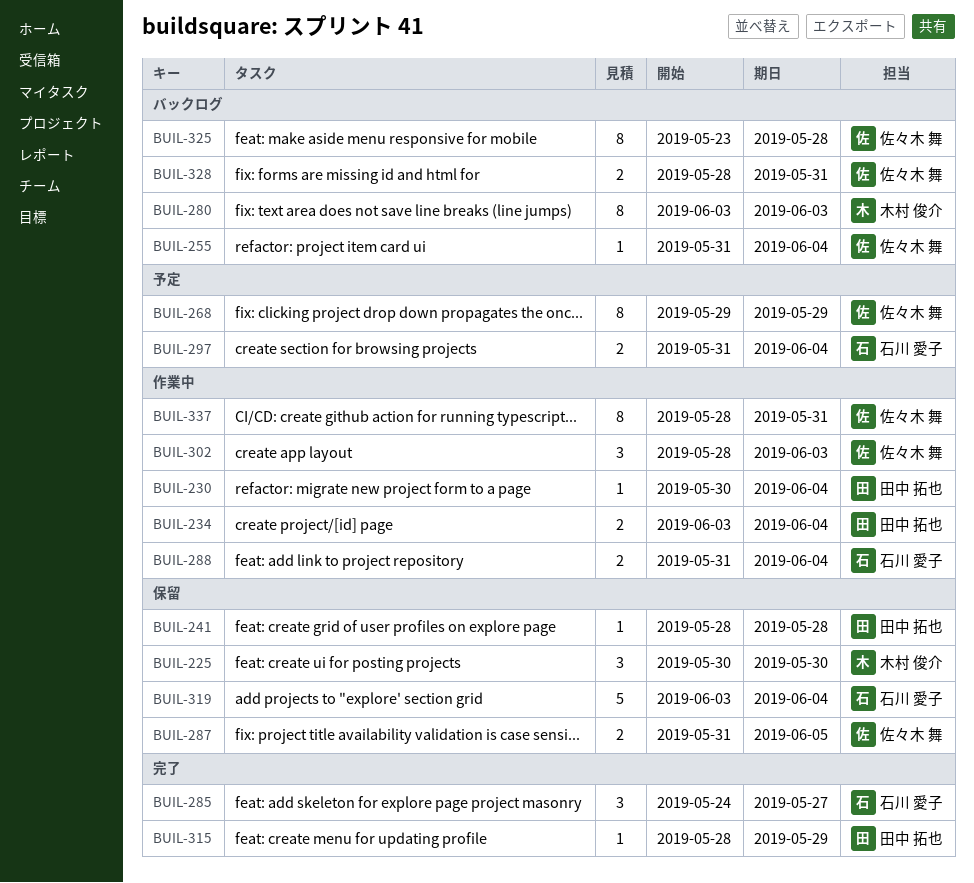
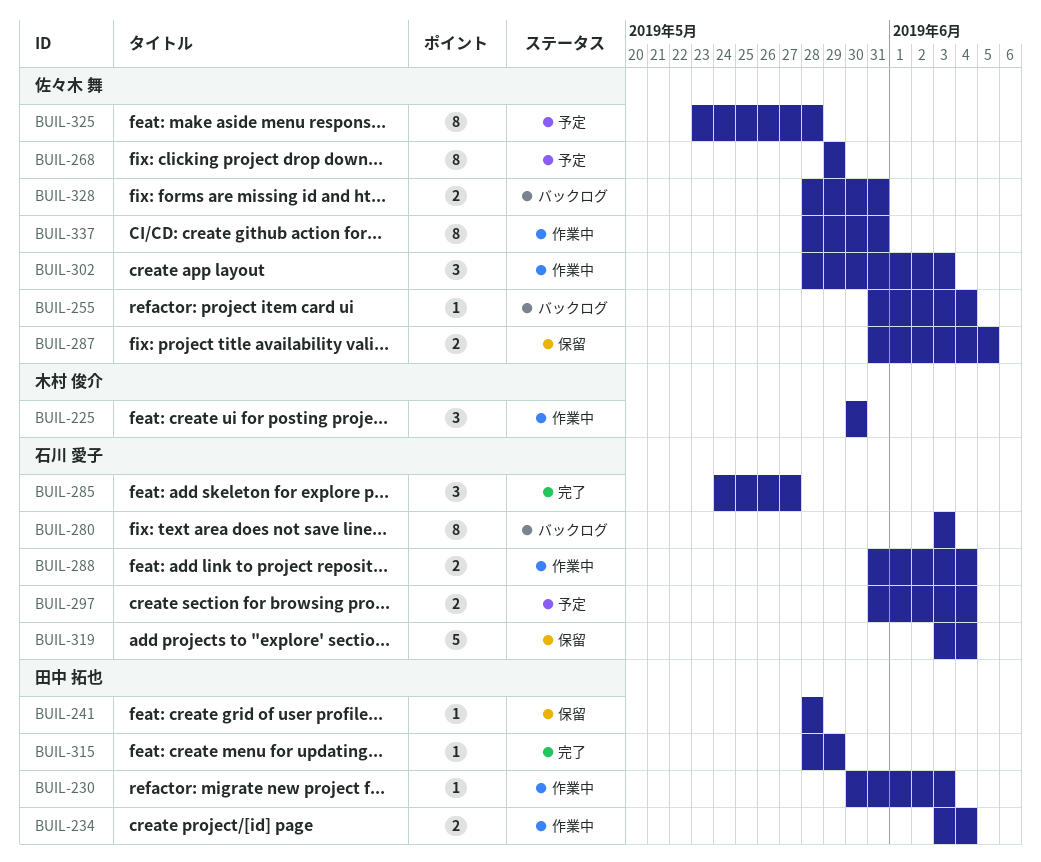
BUIL-225, status: 保留 -> 作業中
BUIL-230, due: Jun 4 -> Jun 3
BUIL-280, owner: 木村 俊介 -> 石川 愛子
BUIL-325, status: バックログ -> 予定

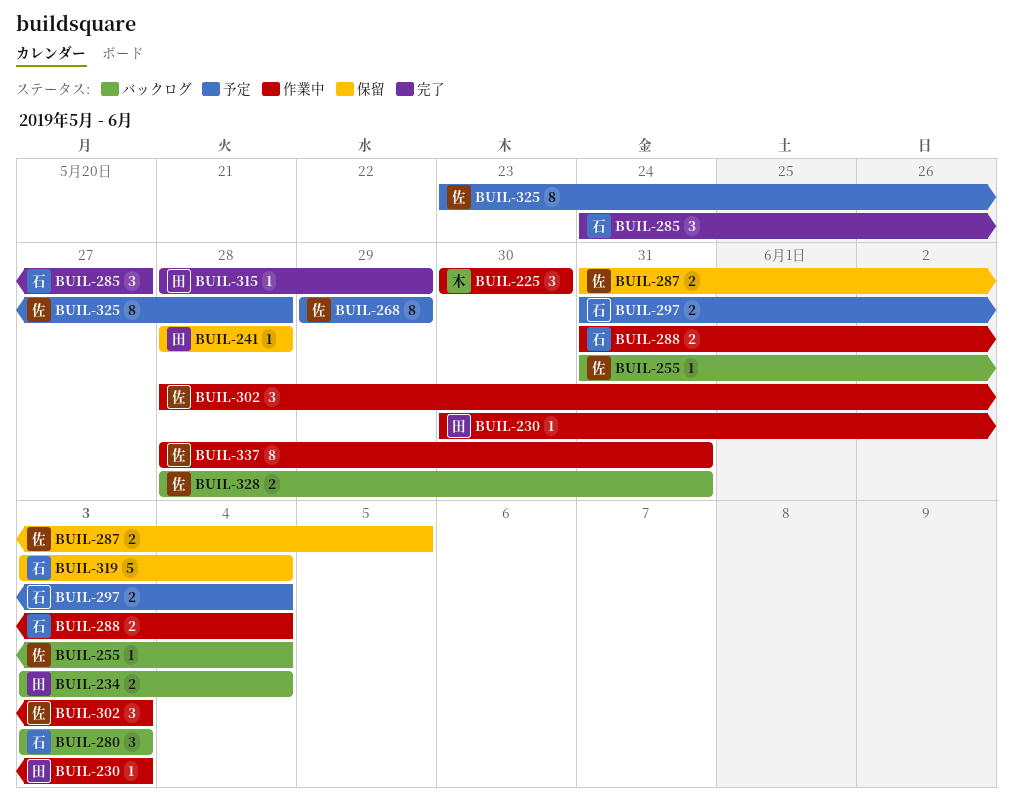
BUIL-234, status: 作業中 -> バックログ
BUIL-280, estimate: 8 -> 3

